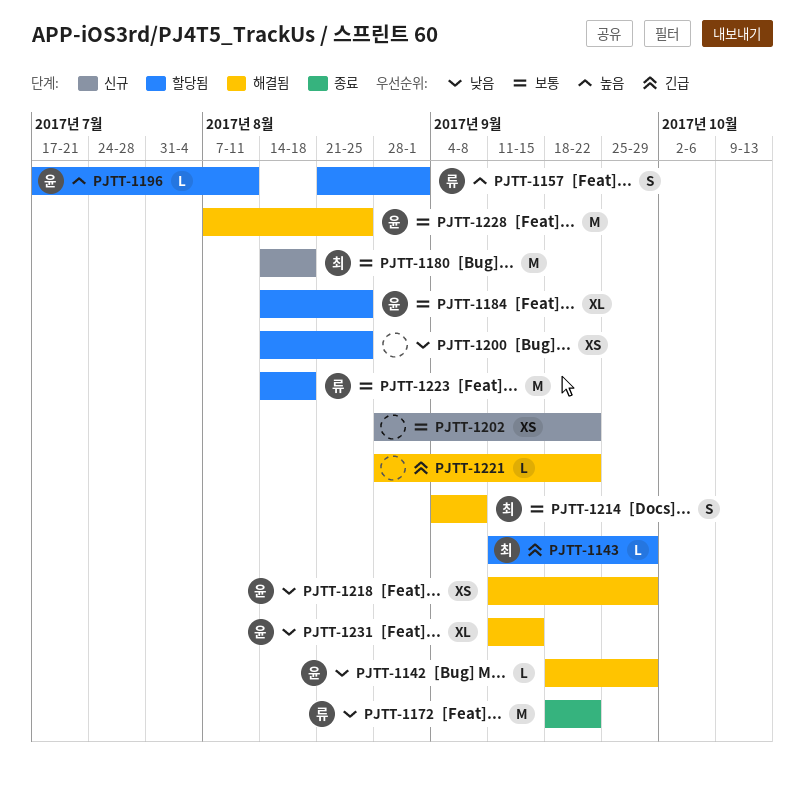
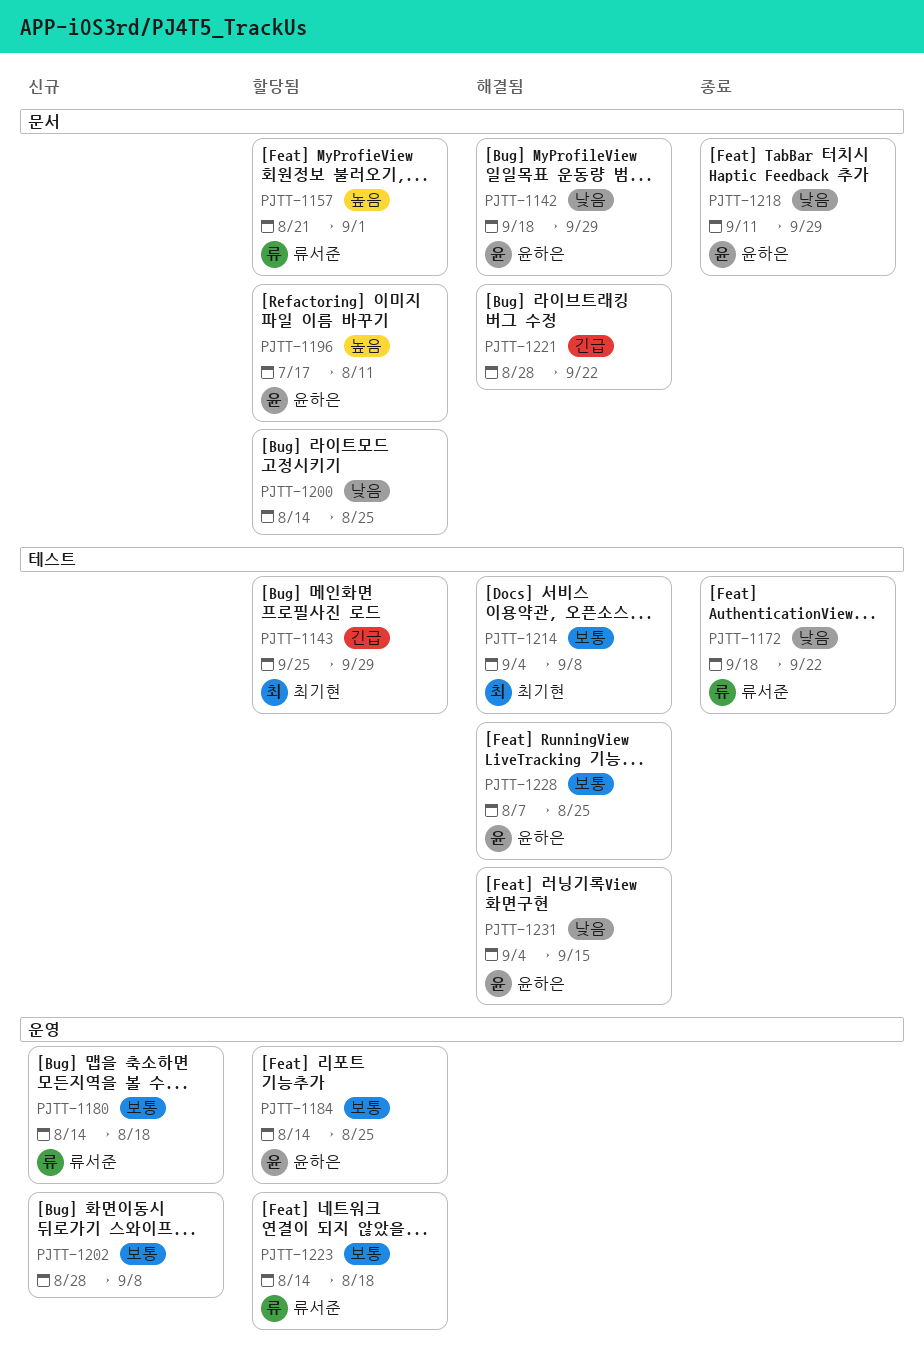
PJTT-1143, start: Sep 11 -> Sep 25
PJTT-1180, owner: 최기현 -> 류서준
PJTT-1202, due: Sep 22 -> Sep 8
PJTT-1218, status: 해결됨 -> 종료
PJTT-1231, start: Sep 11 -> Sep 4

